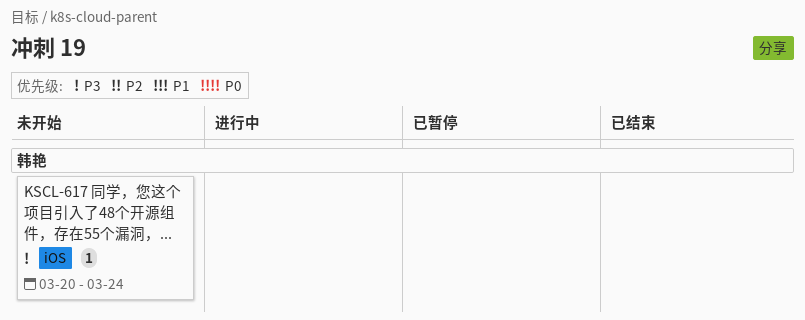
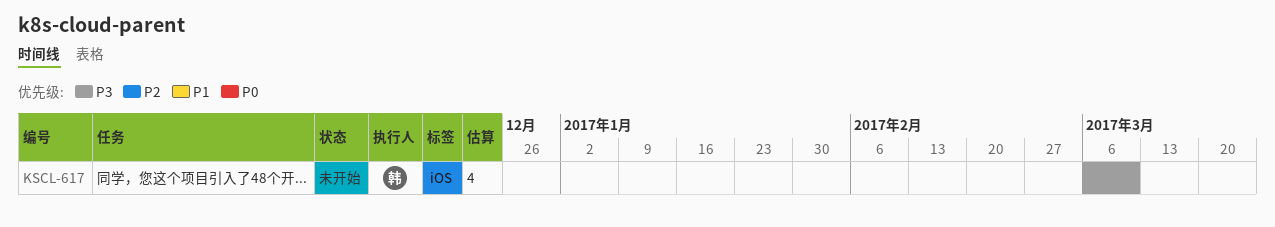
KSCL-617, estimate: 1 -> 4
KSCL-617, start: Mar 20 -> Mar 6
KSCL-617, due: Mar 24 -> Mar 10

